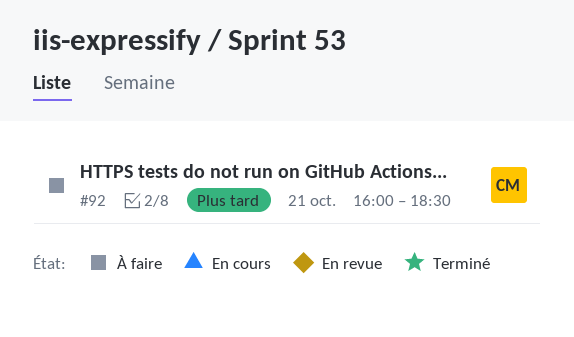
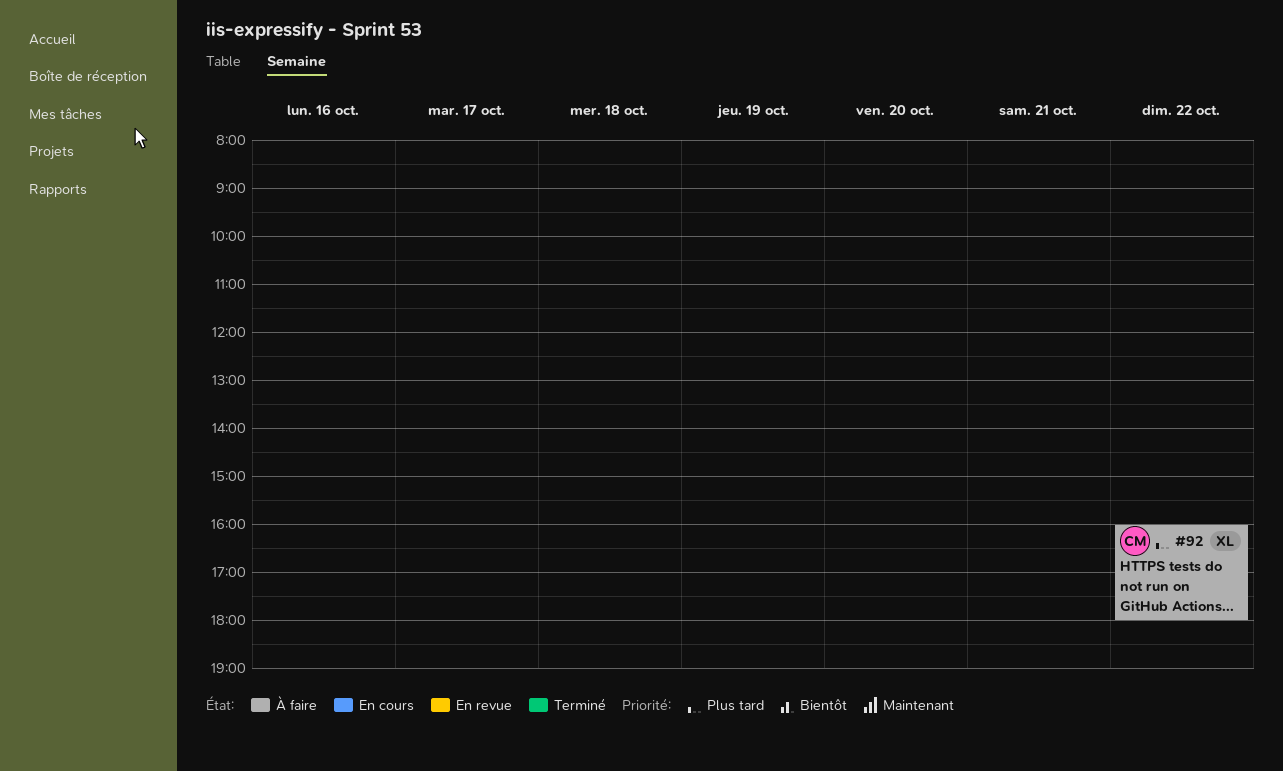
#92, day: Oct 21 -> Oct 22
#92, ends: 18:30 -> 18:00

